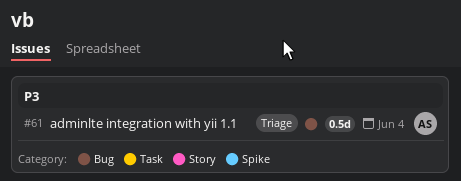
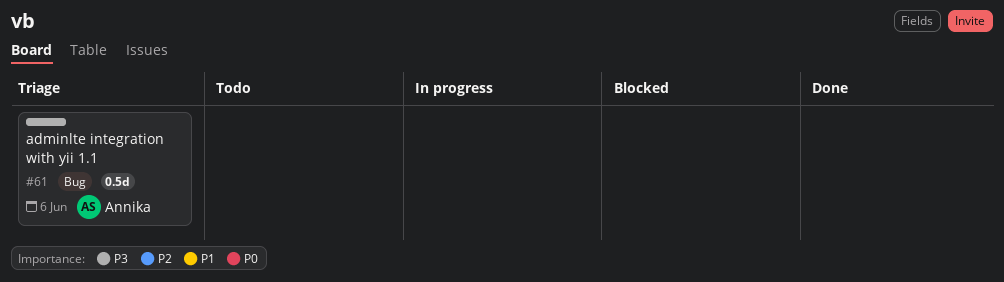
#61, due: Jun 4 -> Jun 6

